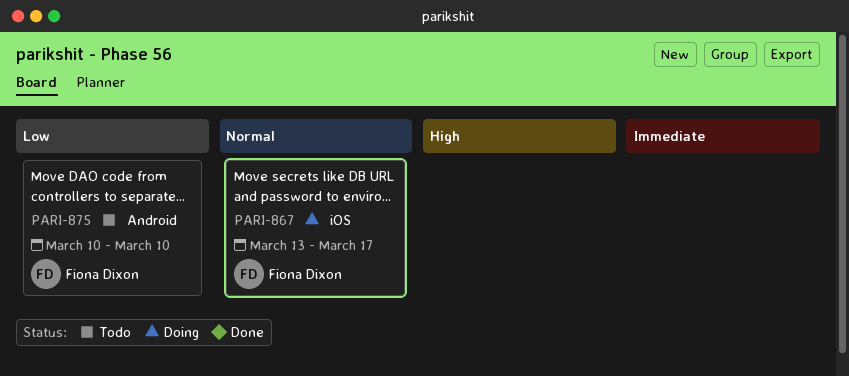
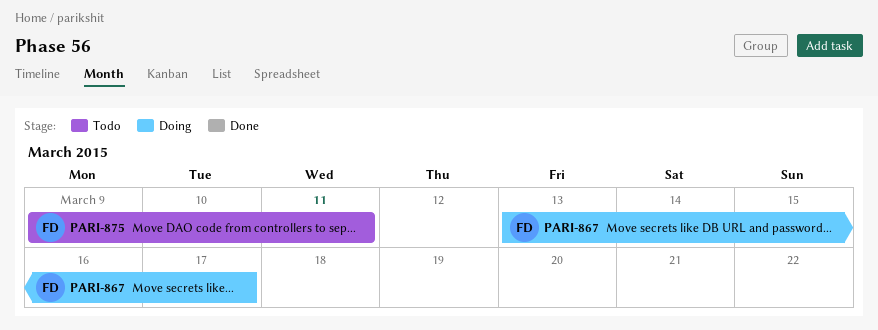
PARI-875, start: Mar 10 -> Mar 9
PARI-875, due: Mar 10 -> Mar 11

